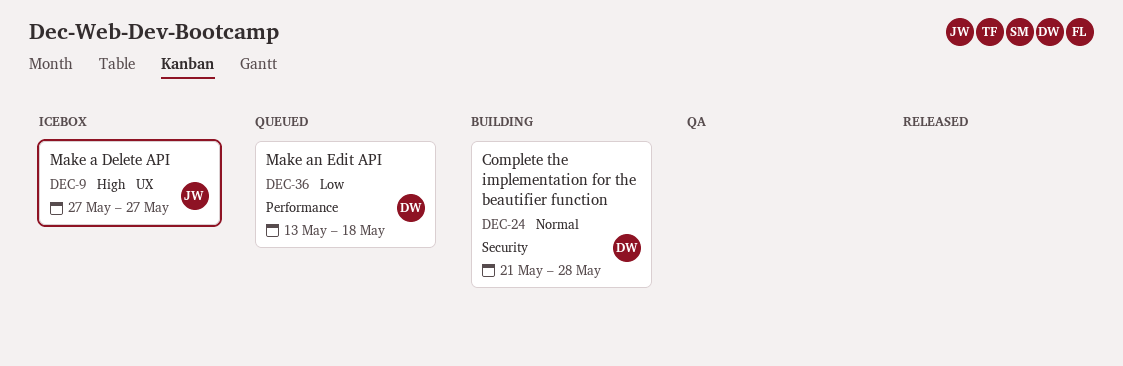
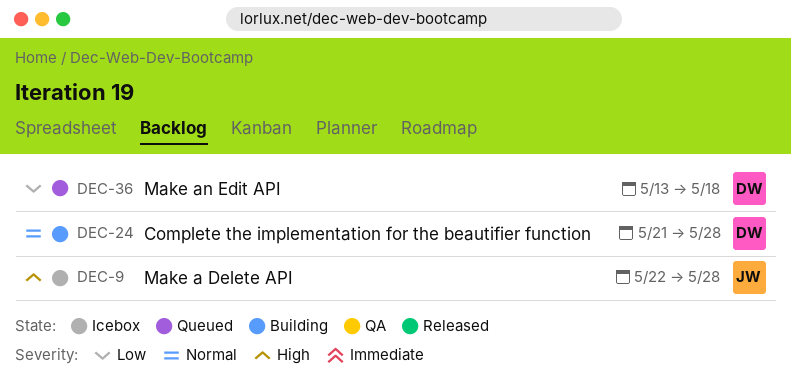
DEC-9, start: May 27 -> May 22
DEC-9, due: May 27 -> May 28

